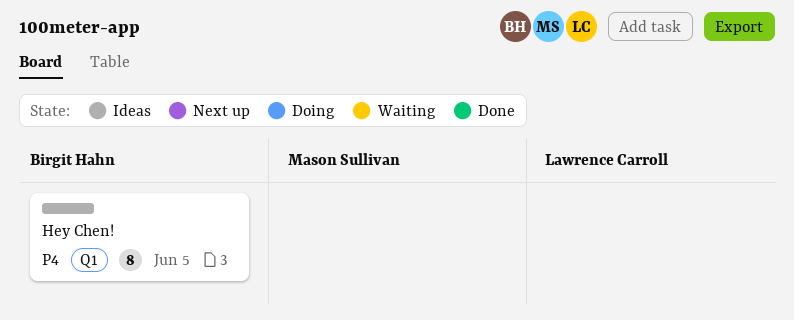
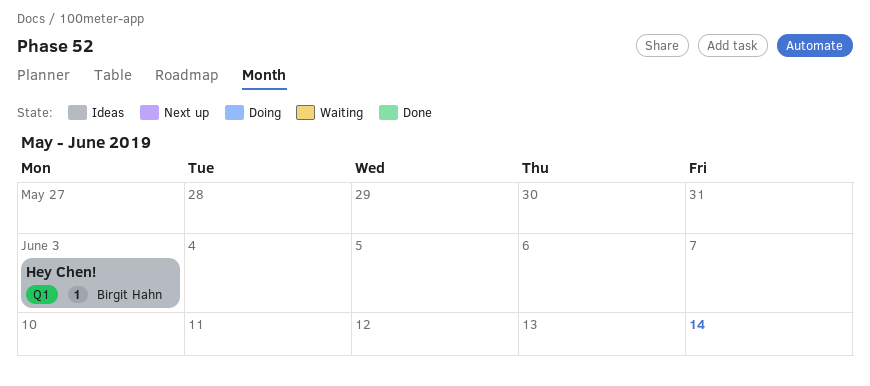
Hey Chen!, estimate: 8 -> 1
Hey Chen!, due: Jun 5 -> Jun 3

